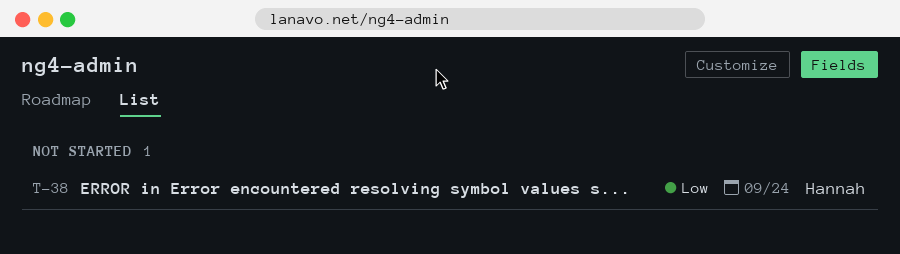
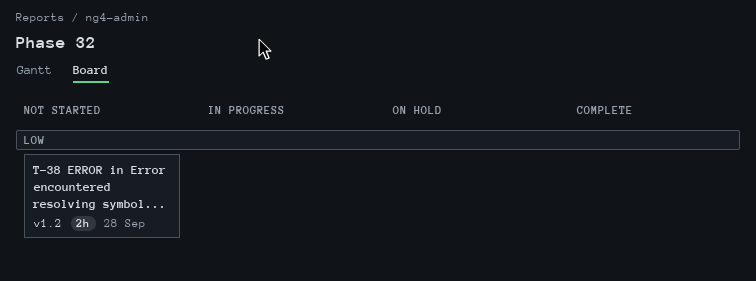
T-38, due: Sep 24 -> Sep 28

